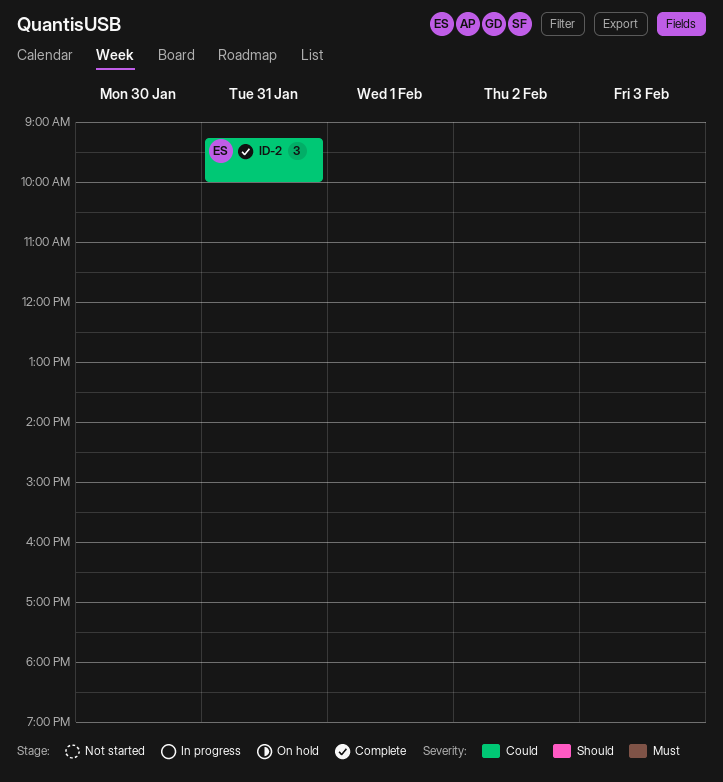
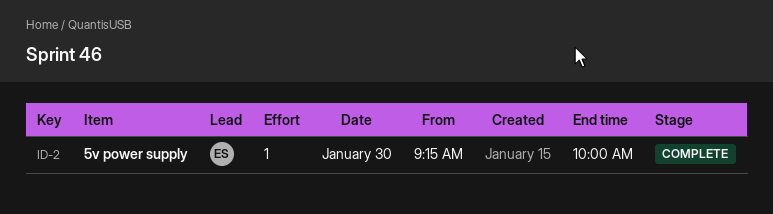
ID-2, estimate: 3 -> 1
ID-2, day: Jan 31 -> Jan 30

